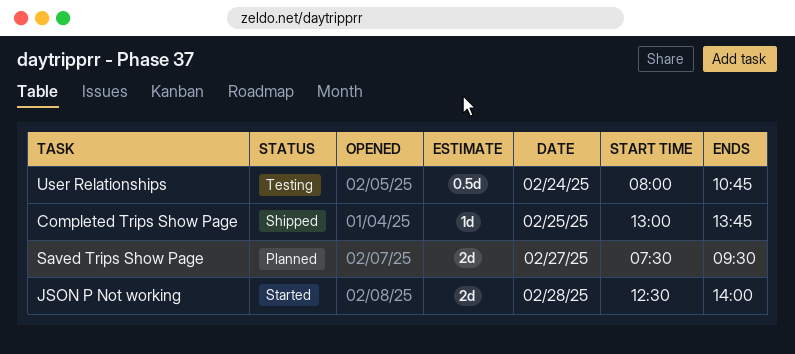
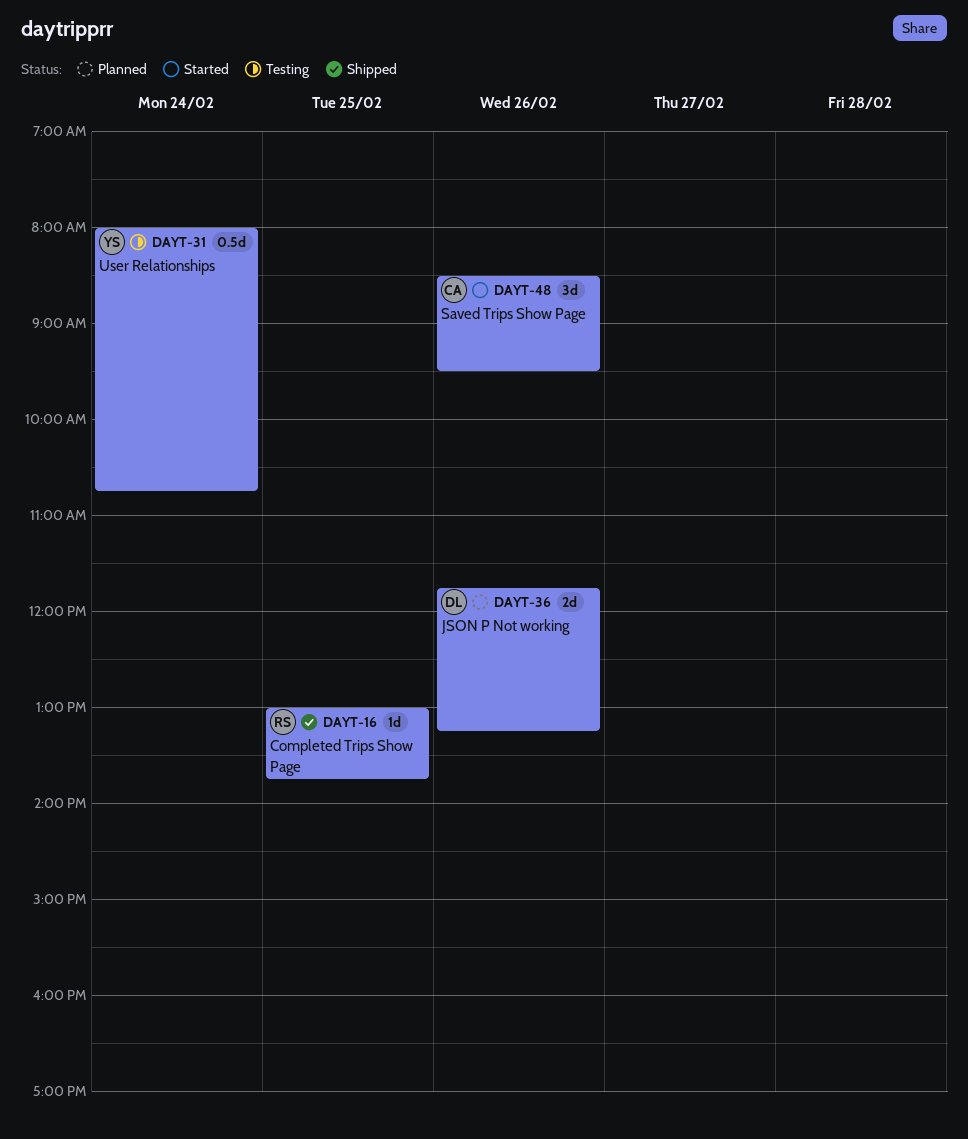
JSON P Not working, status: Started -> Planned
JSON P Not working, day: Feb 28 -> Feb 26
JSON P Not working, begins: 12:30 -> 11:45
JSON P Not working, ends: 14:00 -> 13:15
Saved Trips Show Page, status: Planned -> Started
Saved Trips Show Page, estimate: 2d -> 3d
Saved Trips Show Page, day: Feb 27 -> Feb 26
Saved Trips Show Page, begins: 07:30 -> 08:30

